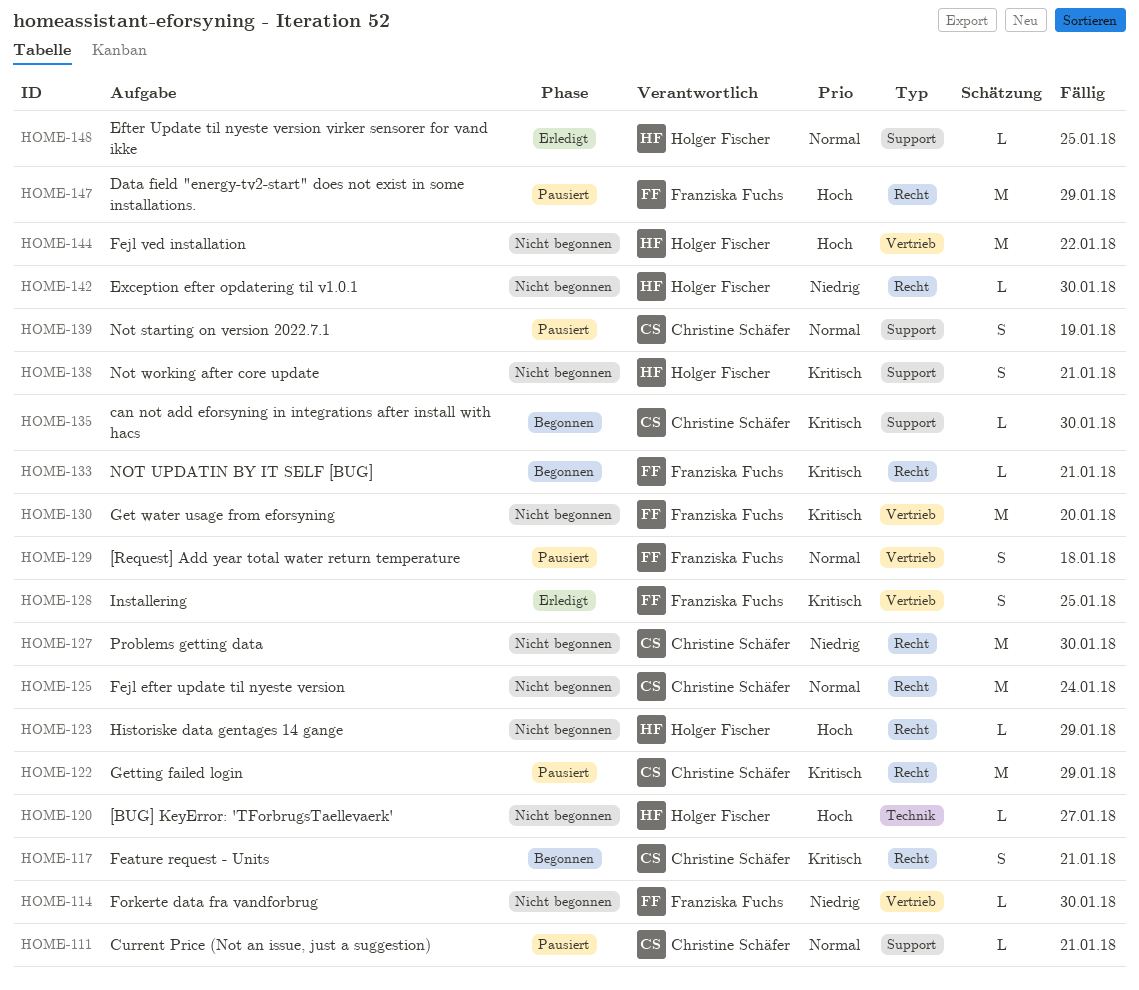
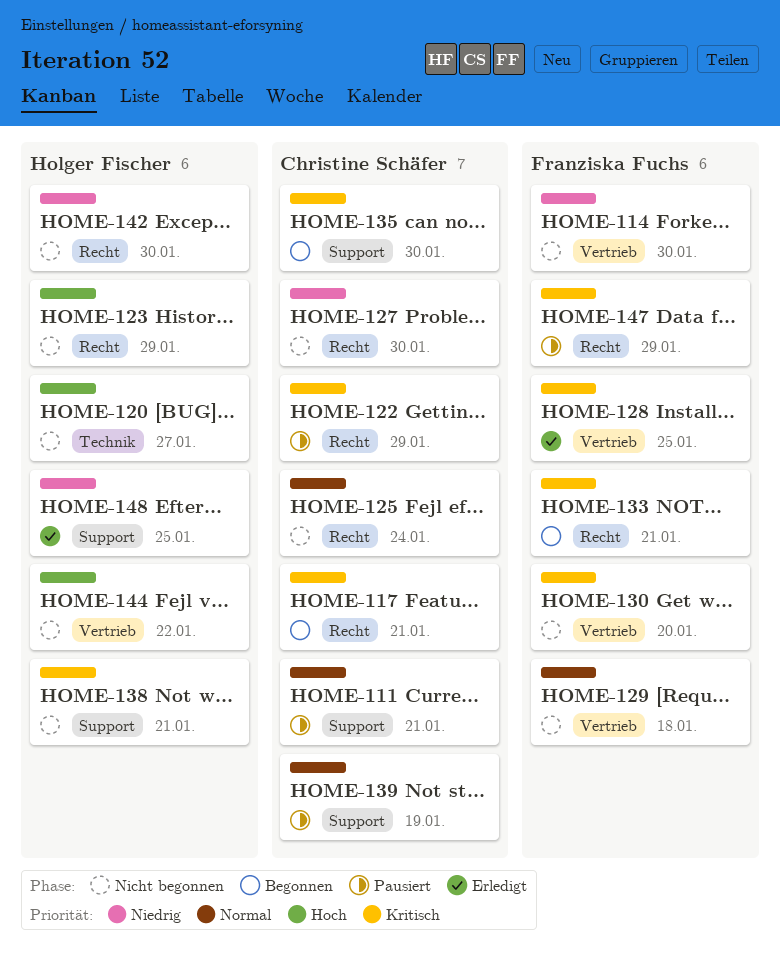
HOME-129, status: Pausiert -> Nicht begonnen
HOME-147, priority: Hoch -> Kritisch
HOME-148, priority: Normal -> Niedrig

